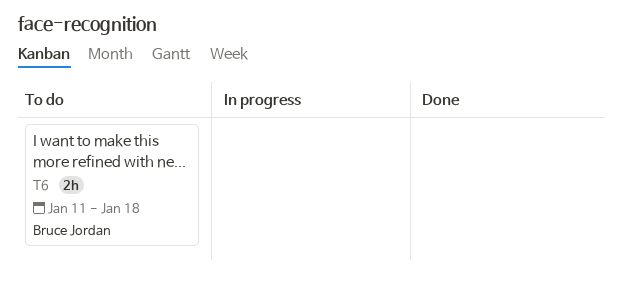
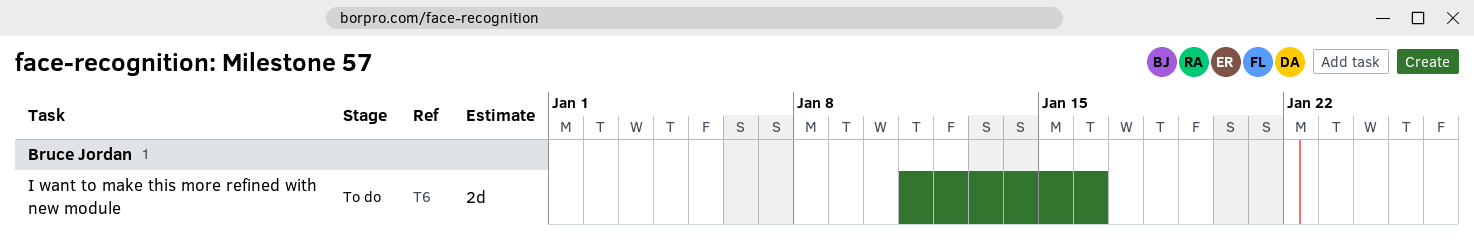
T6, estimate: 2h -> 2d
T6, due: Jan 18 -> Jan 16

